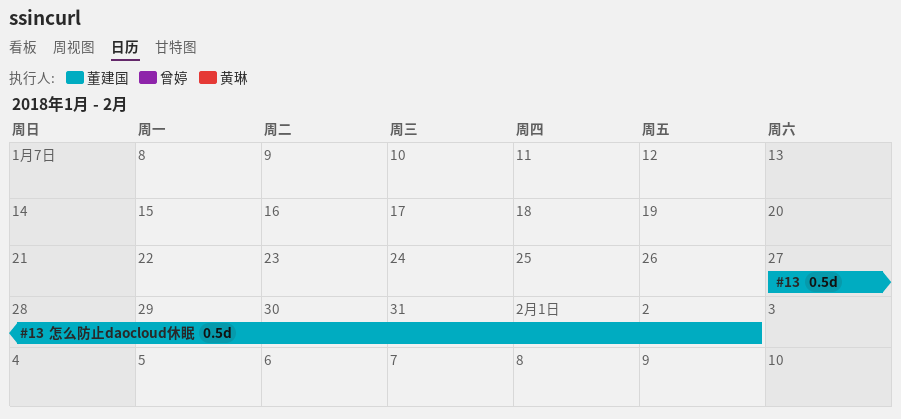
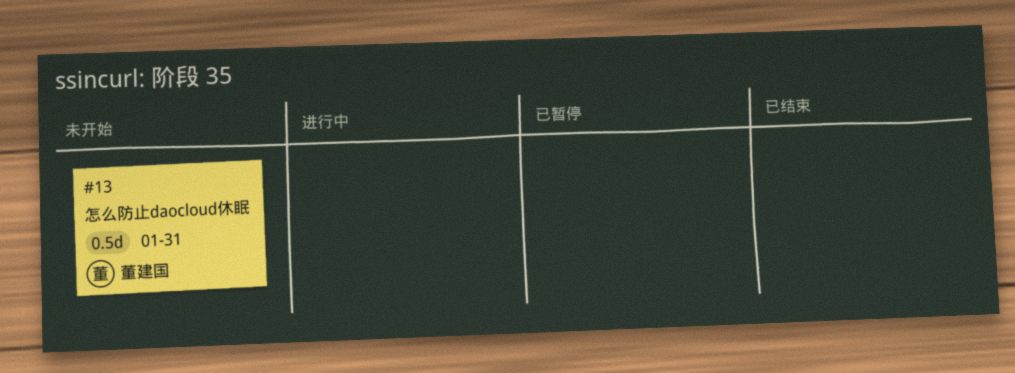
#13, due: Feb 2 -> Jan 31

